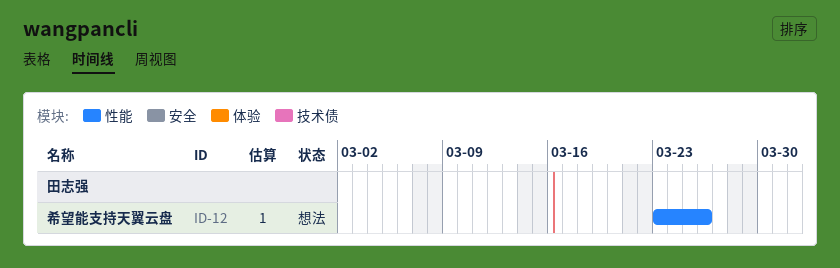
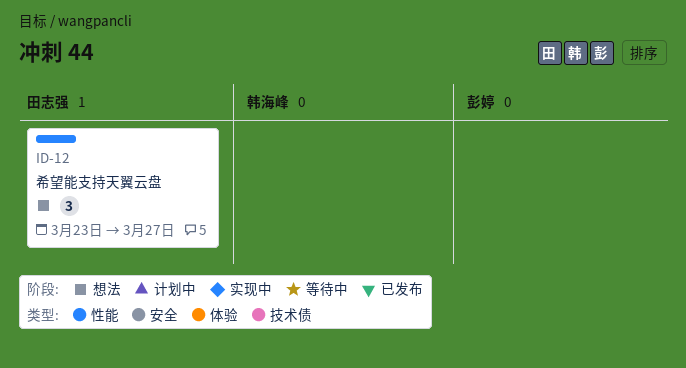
ID-12, estimate: 1 -> 3
ID-12, due: Mar 26 -> Mar 27

